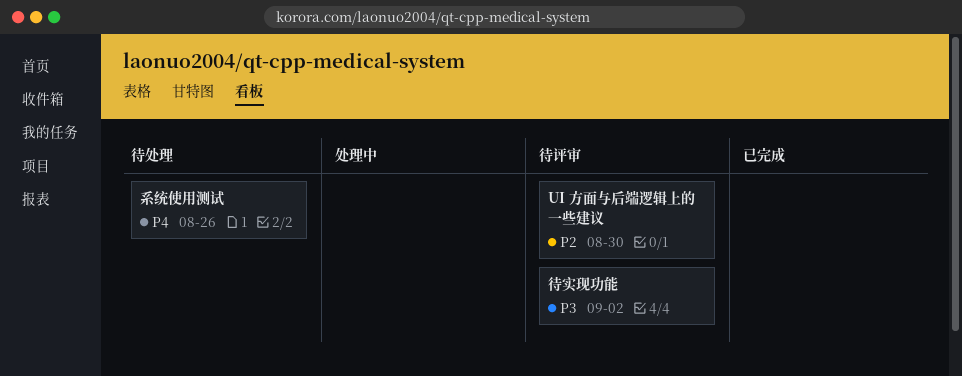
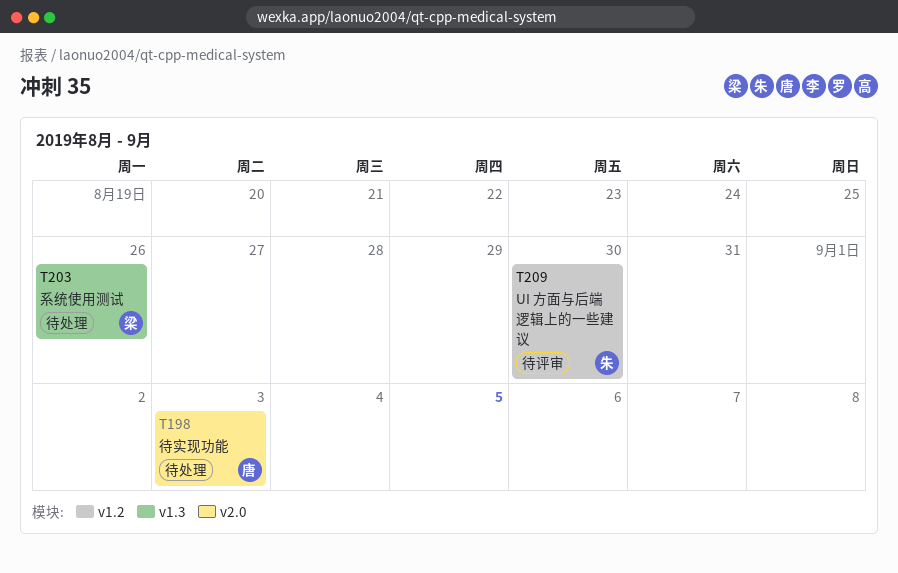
待实现功能, status: 待评审 -> 待处理
待实现功能, due: Sep 2 -> Sep 3

